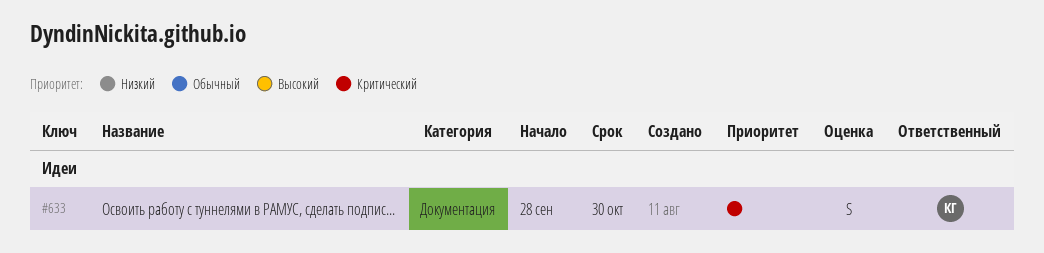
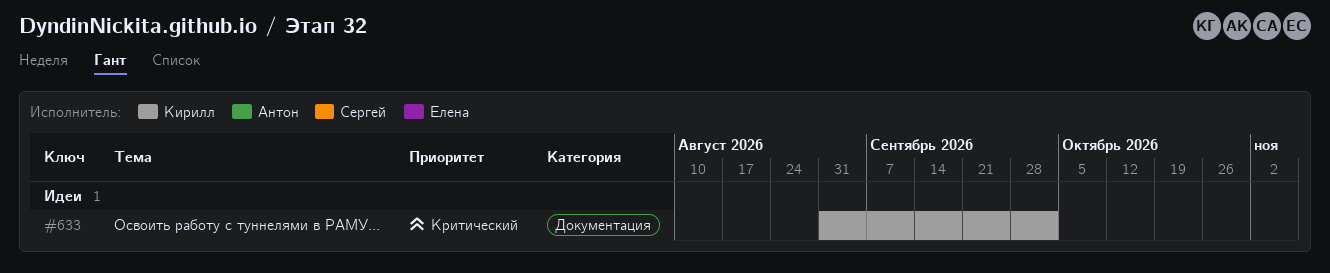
#633, start: Sep 28 -> Aug 31
#633, due: Oct 30 -> Oct 2

